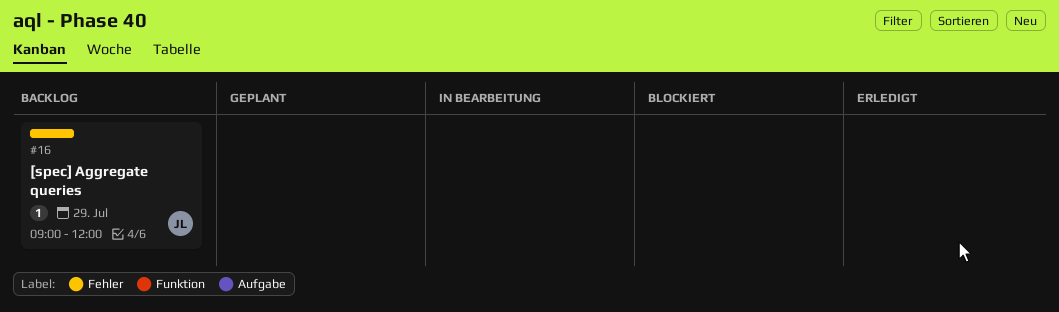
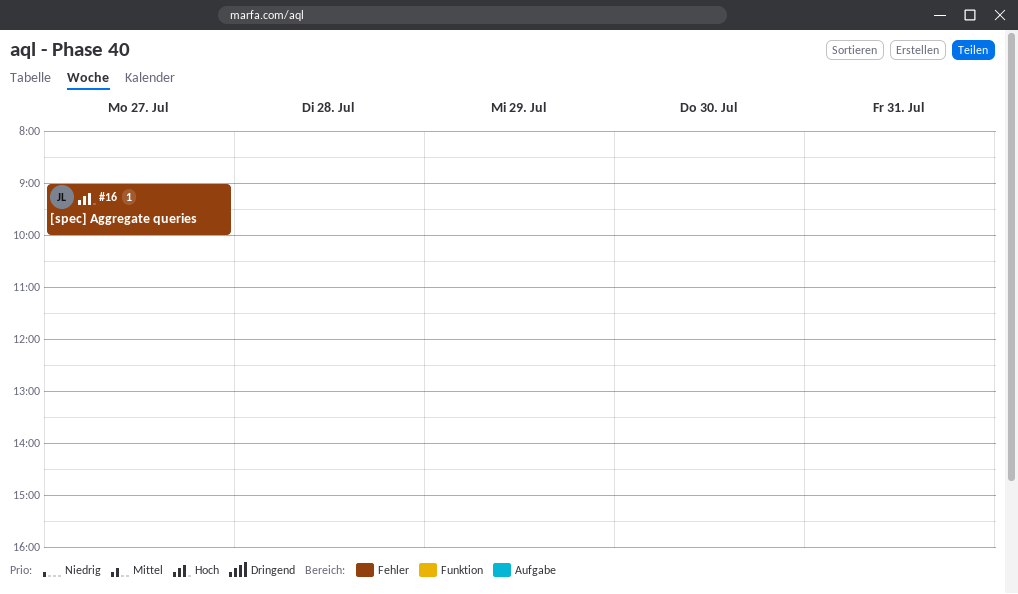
#16, day: Jul 29 -> Jul 27
#16, ends: 12:00 -> 10:00

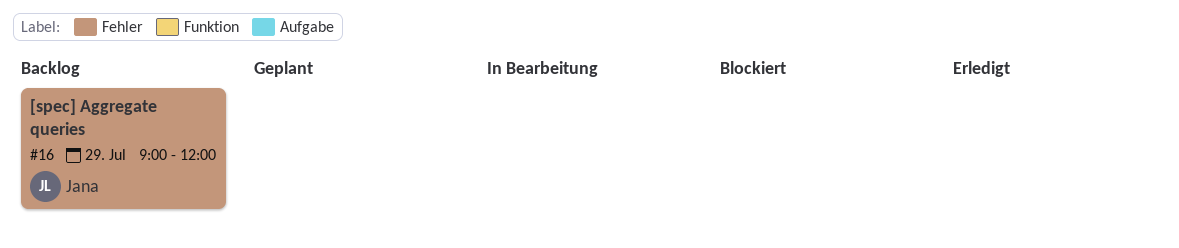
#16, day: Jul 27 -> Jul 29
#16, ends: 10:00 -> 12:00

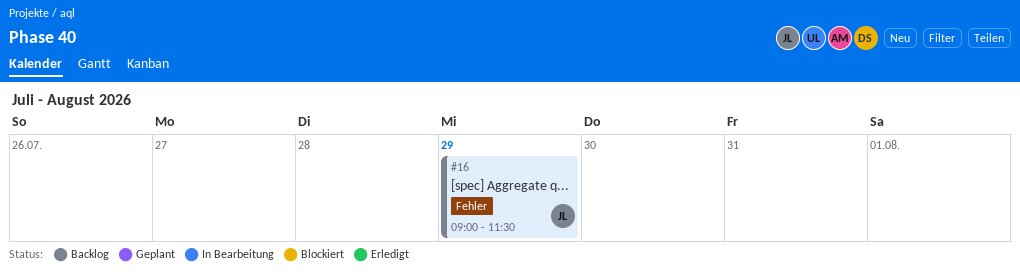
#16, ends: 12:00 -> 11:30

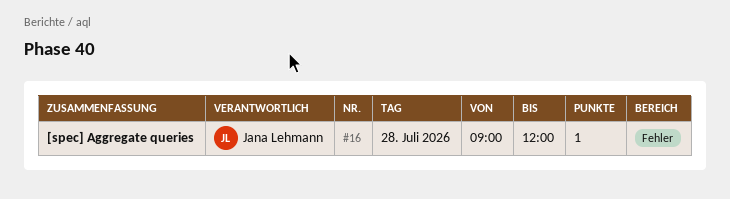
#16, day: Jul 29 -> Jul 28
#16, ends: 11:30 -> 12:00

